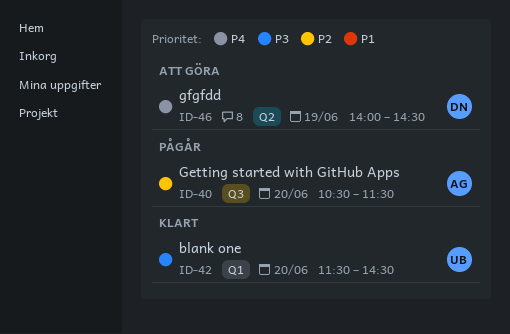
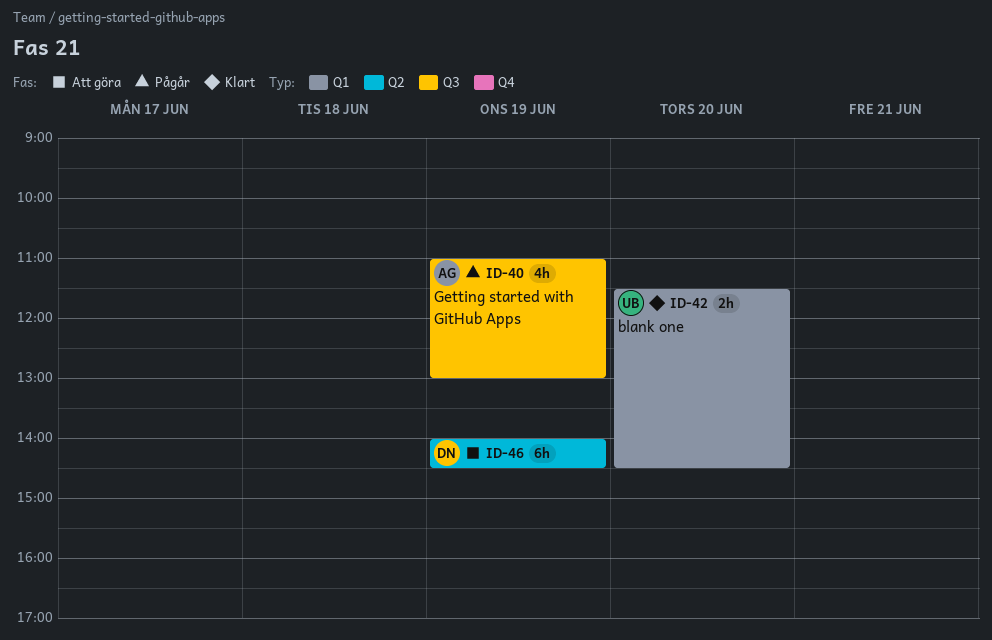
ID-40, day: Jun 20 -> Jun 19
ID-40, begins: 10:30 -> 11:00
ID-40, ends: 11:30 -> 13:00

